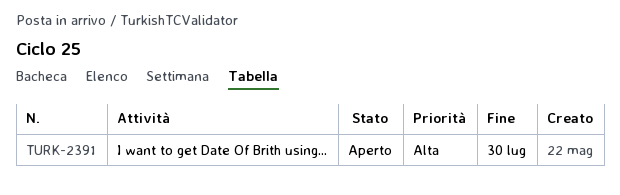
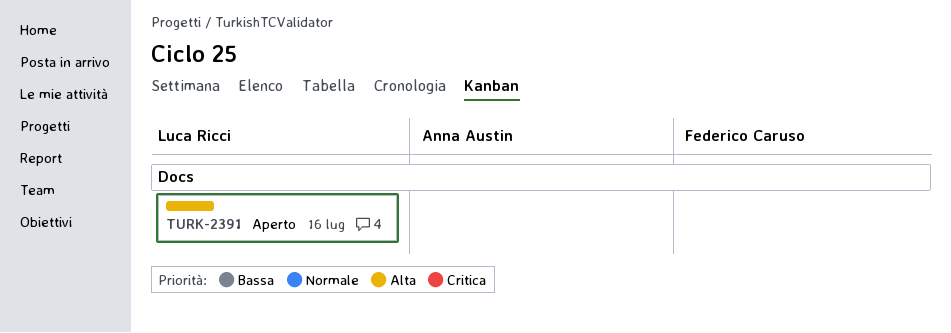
TURK-2391, due: Jul 30 -> Jul 16

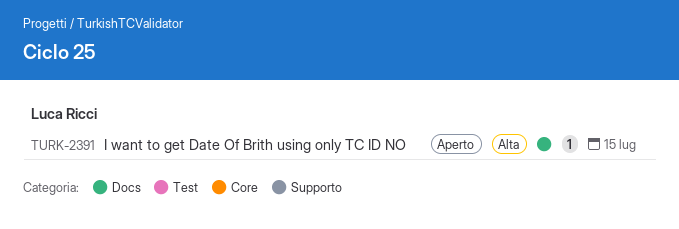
TURK-2391, due: Jul 16 -> Jul 15

